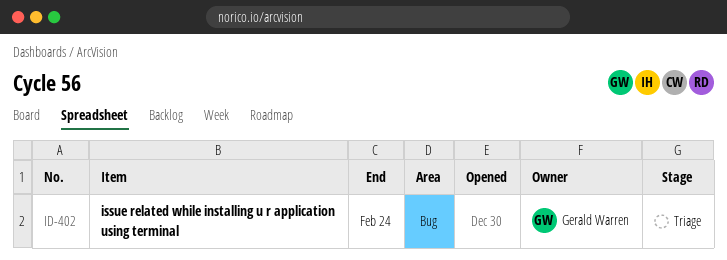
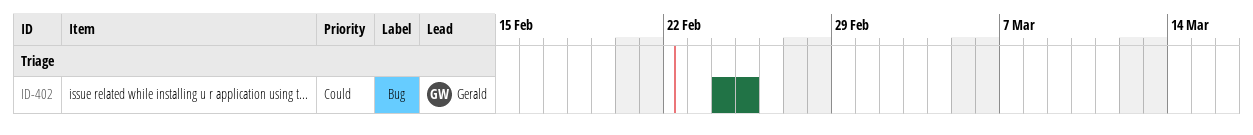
ID-402, due: Feb 24 -> Feb 25

